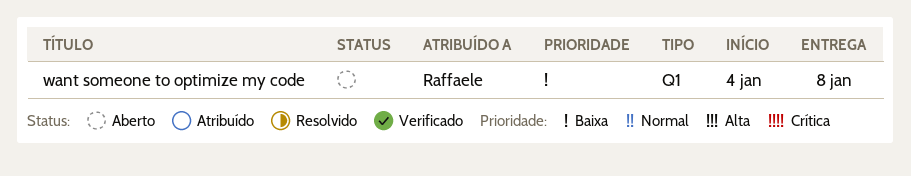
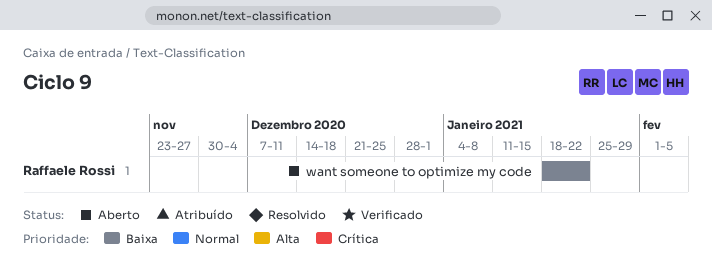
want someone to optimize my code, start: Jan 4 -> Jan 18
want someone to optimize my code, due: Jan 8 -> Jan 22

